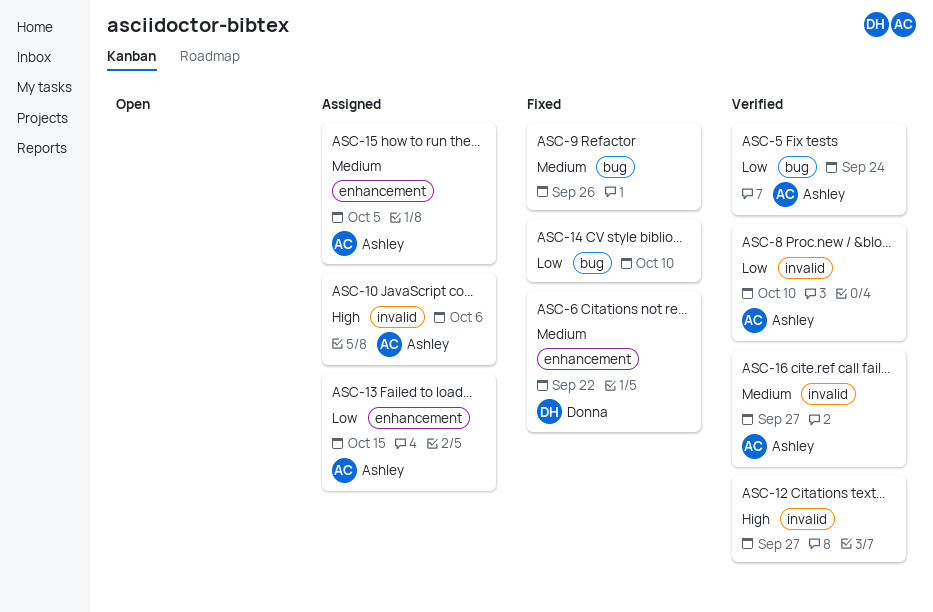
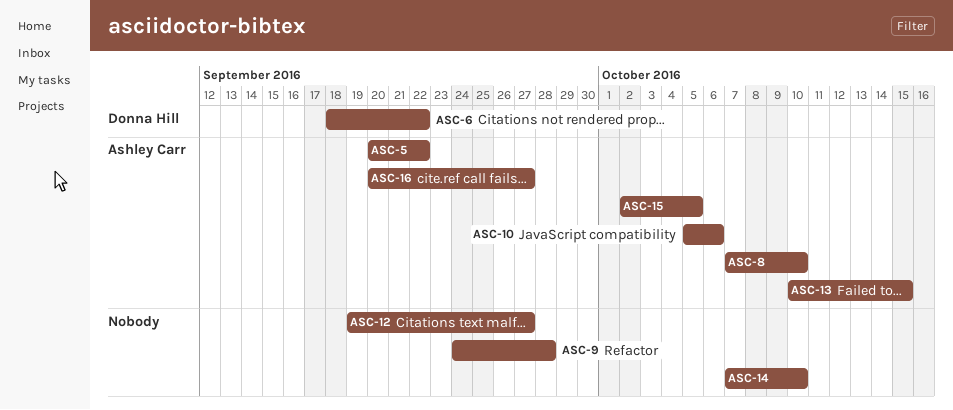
ASC-5, due: Sep 24 -> Sep 22
ASC-9, due: Sep 26 -> Sep 28

